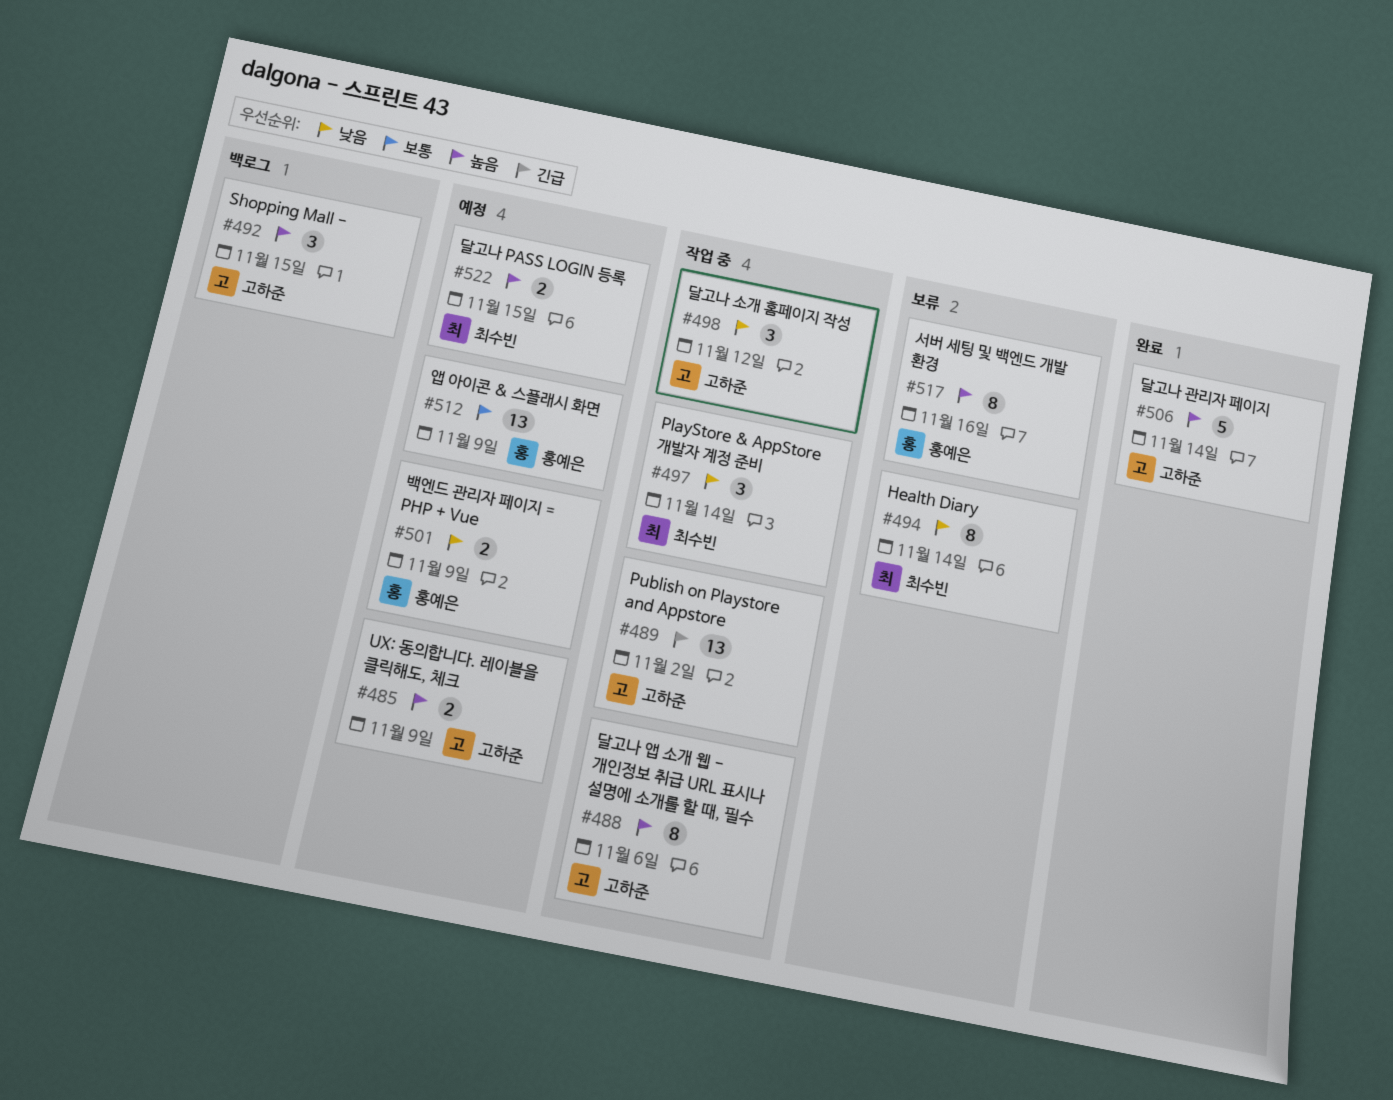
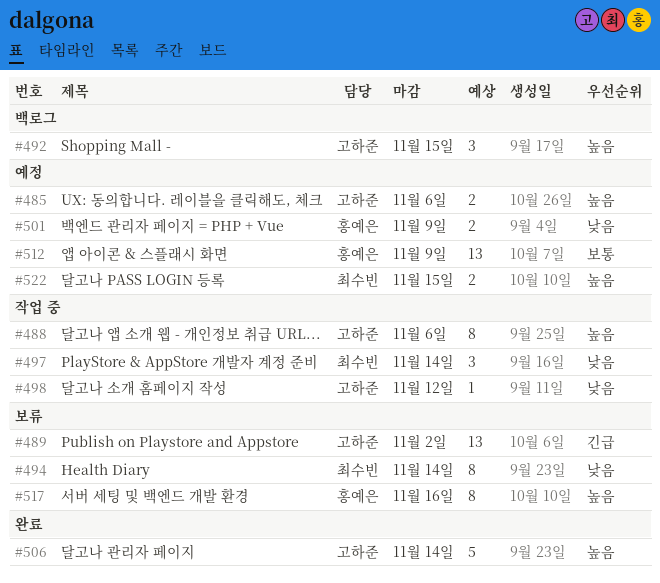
#485, due: Nov 9 -> Nov 6
#489, status: 작업 중 -> 보류
#498, estimate: 3 -> 1

